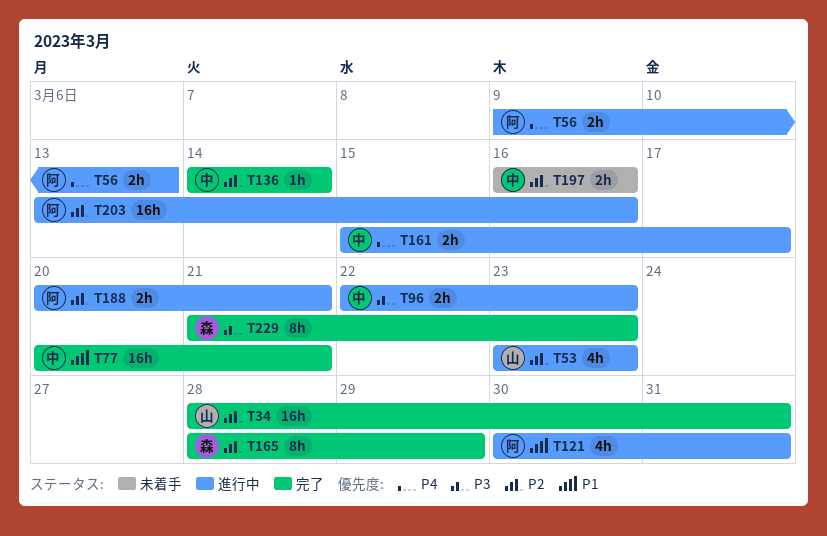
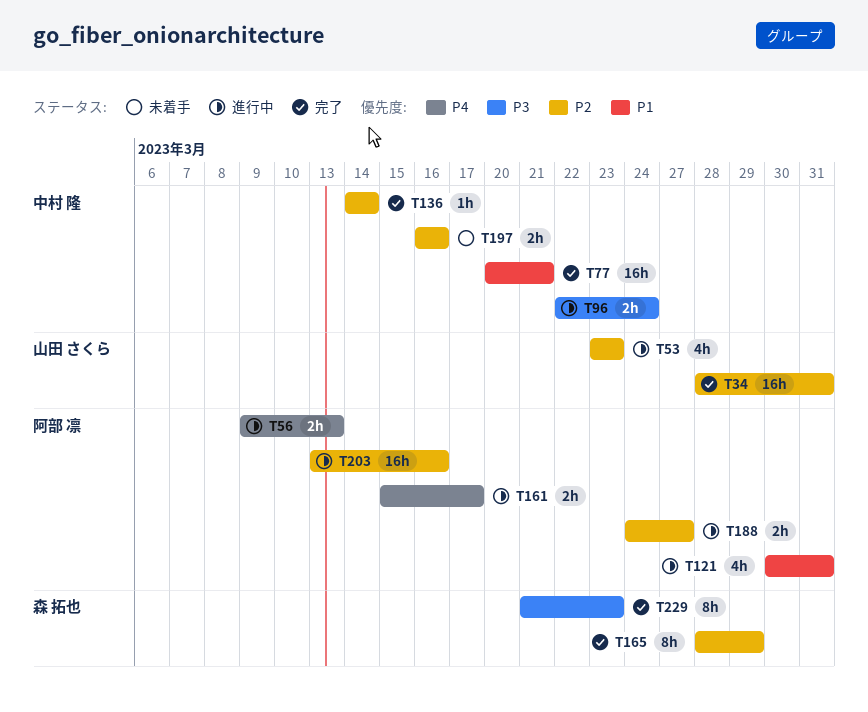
T96, due: Mar 23 -> Mar 24
T161, owner: 中村 隆 -> 阿部 凛
T188, start: Mar 20 -> Mar 24
T188, due: Mar 21 -> Mar 27

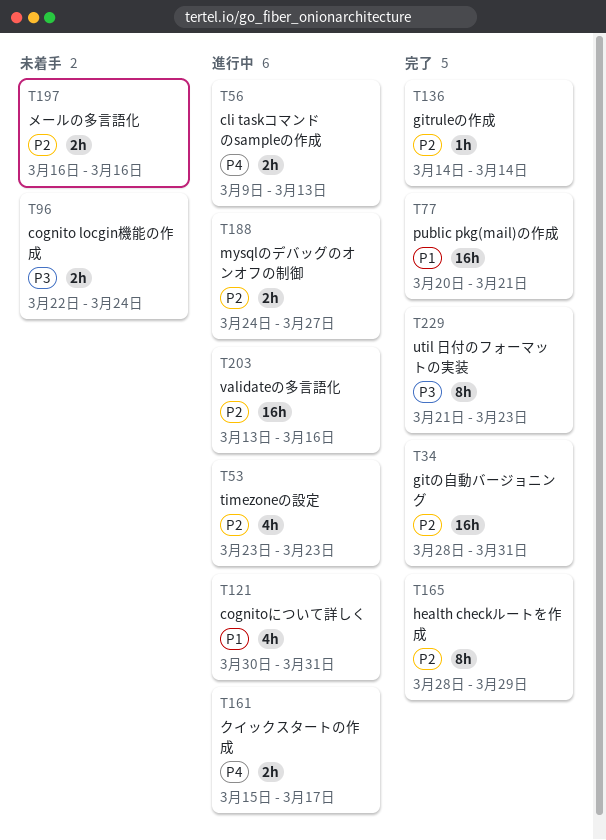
T96, status: 進行中 -> 未着手

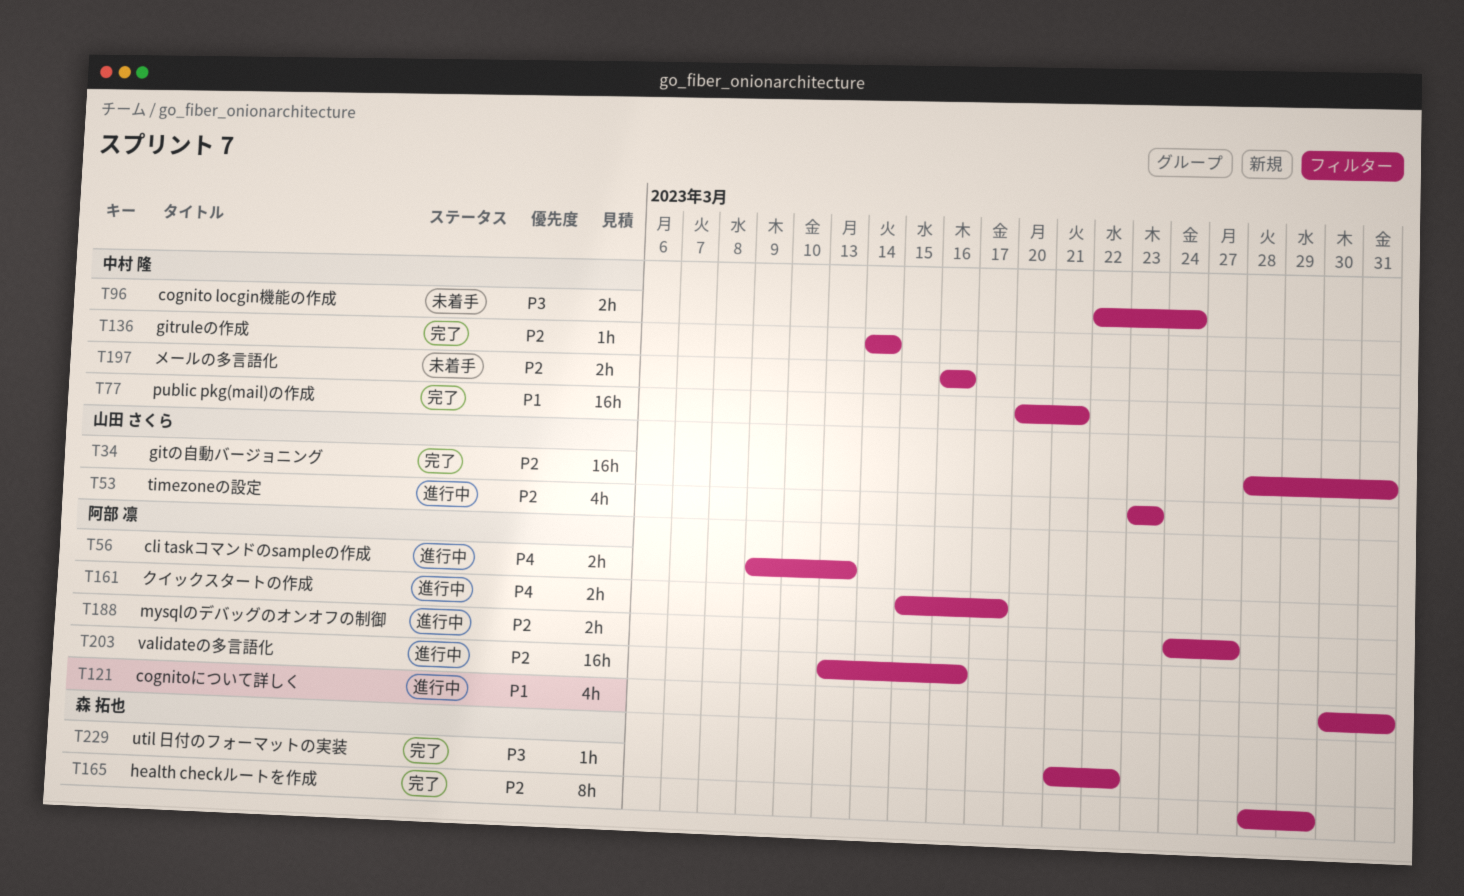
T229, estimate: 8h -> 1h
T229, due: Mar 23 -> Mar 22

